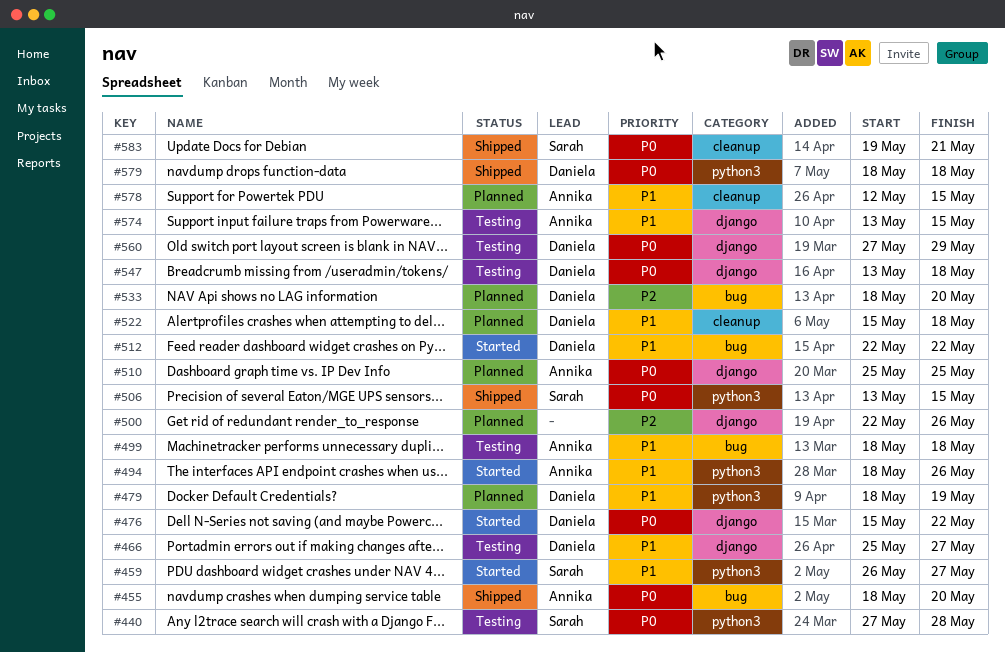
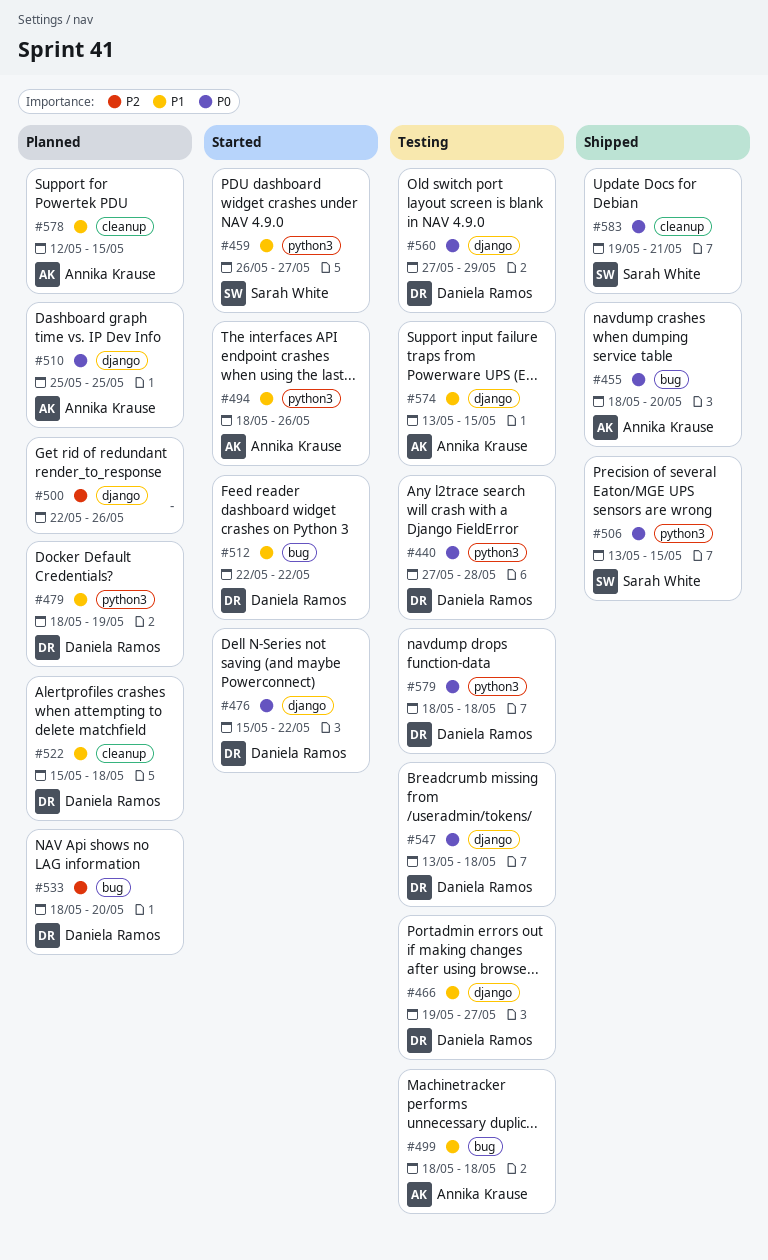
#440, owner: Sarah White -> Daniela Ramos
#466, start: May 25 -> May 19
#579, status: Shipped -> Testing

